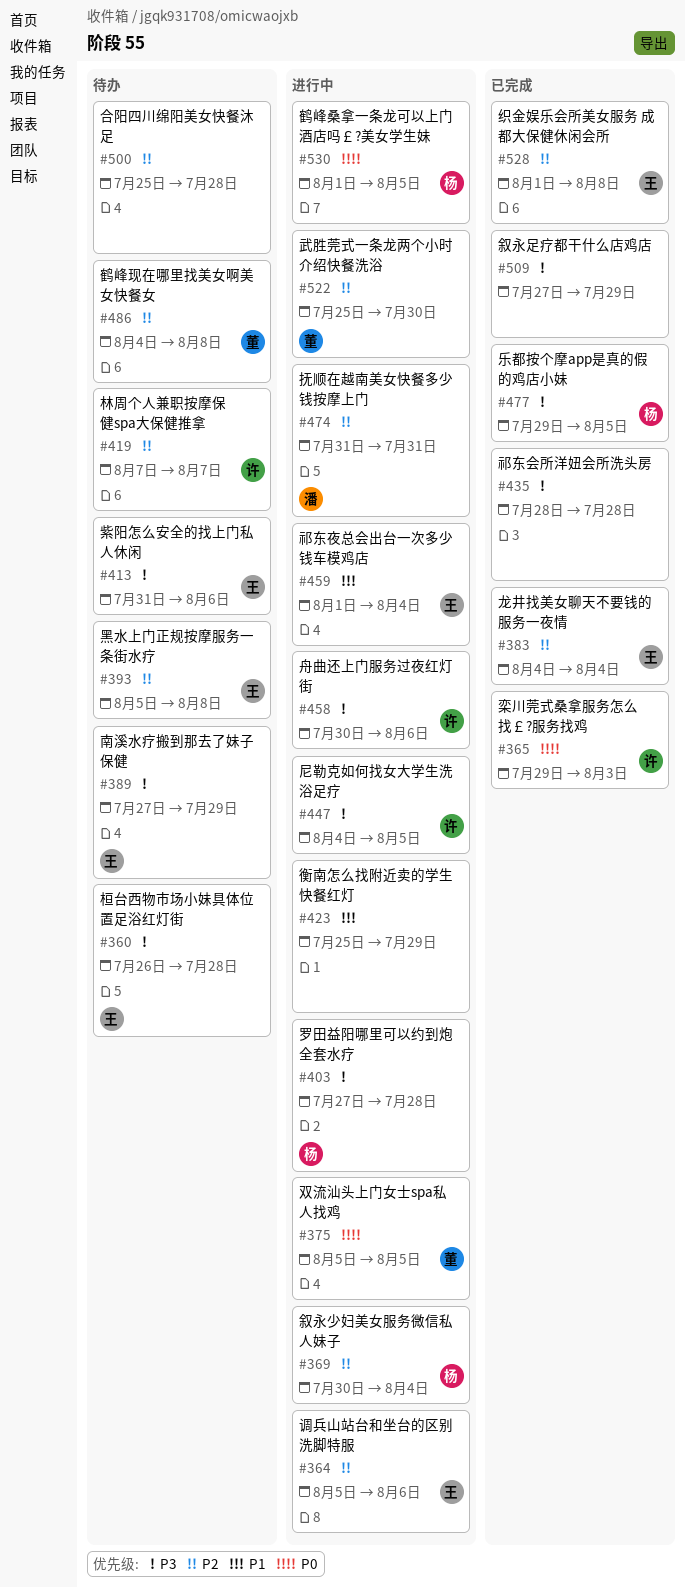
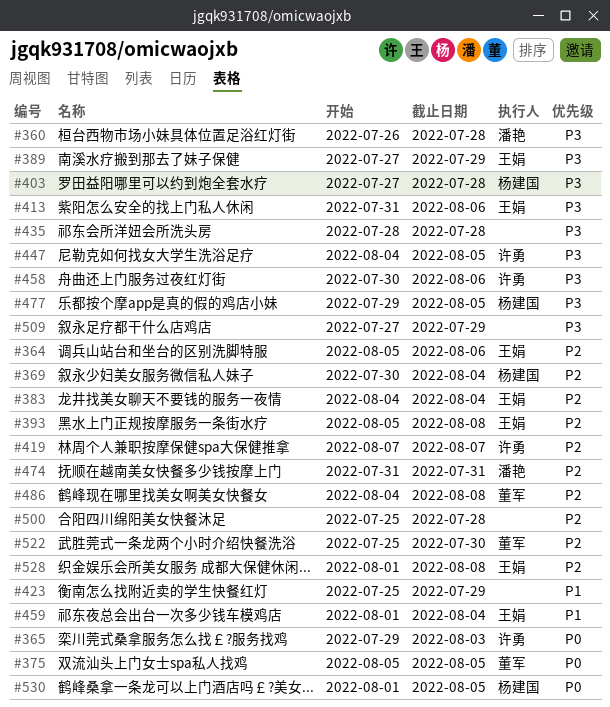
#360, owner: 王娟 -> 潘艳

